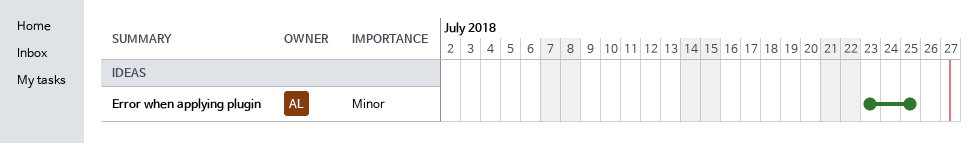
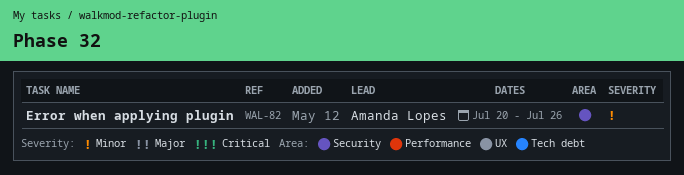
Error when applying plugin, start: Jul 23 -> Jul 20
Error when applying plugin, due: Jul 25 -> Jul 26

